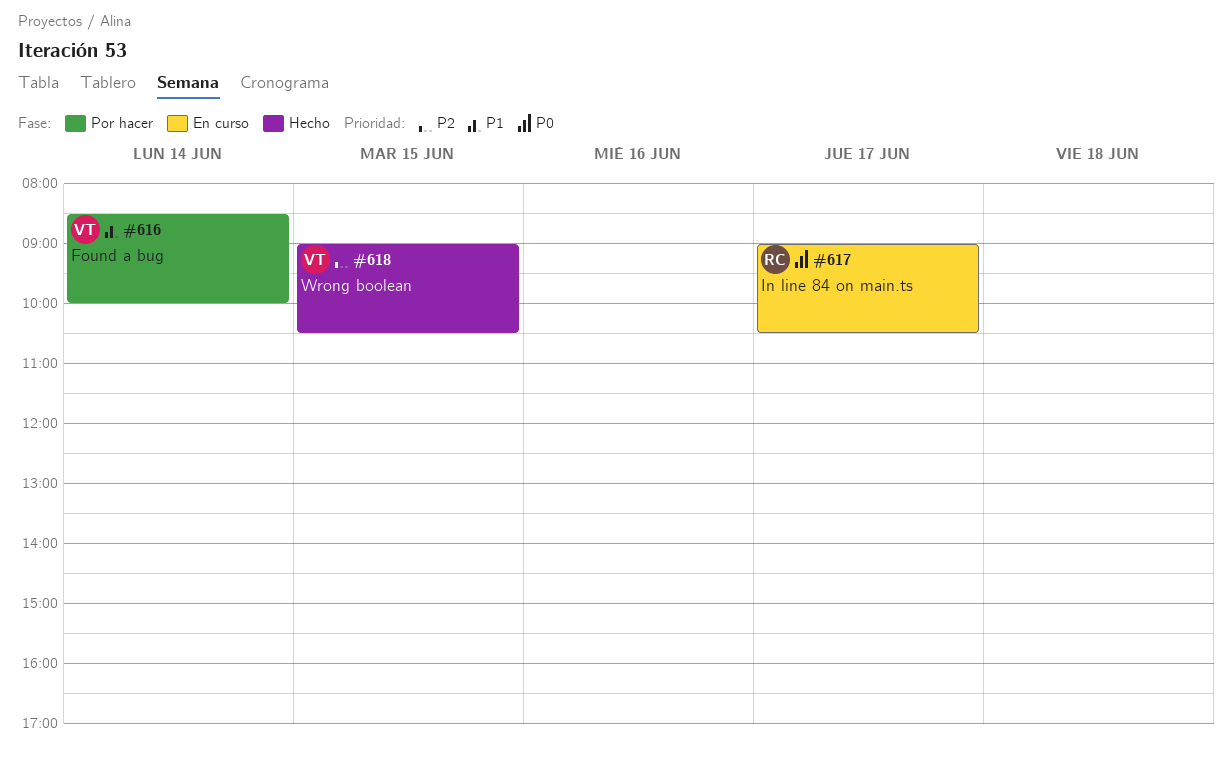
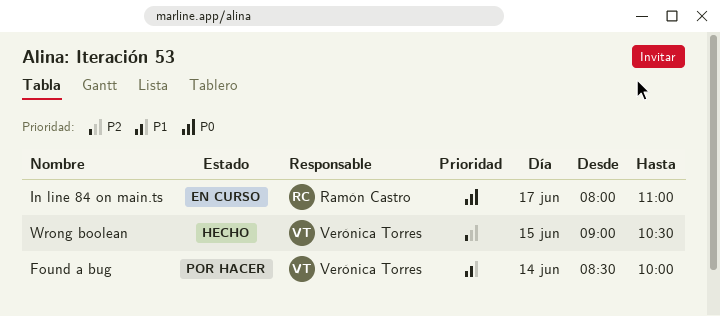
In line 84 on main.ts, begins: 09:00 -> 08:00
In line 84 on main.ts, ends: 10:30 -> 11:00

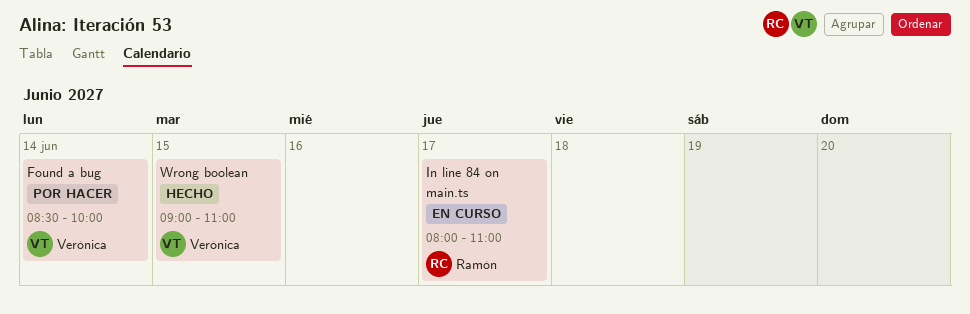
Wrong boolean, ends: 10:30 -> 11:00

